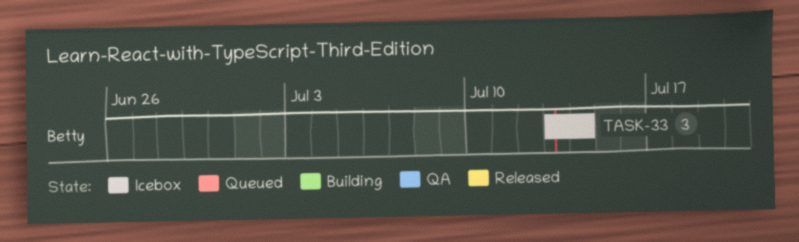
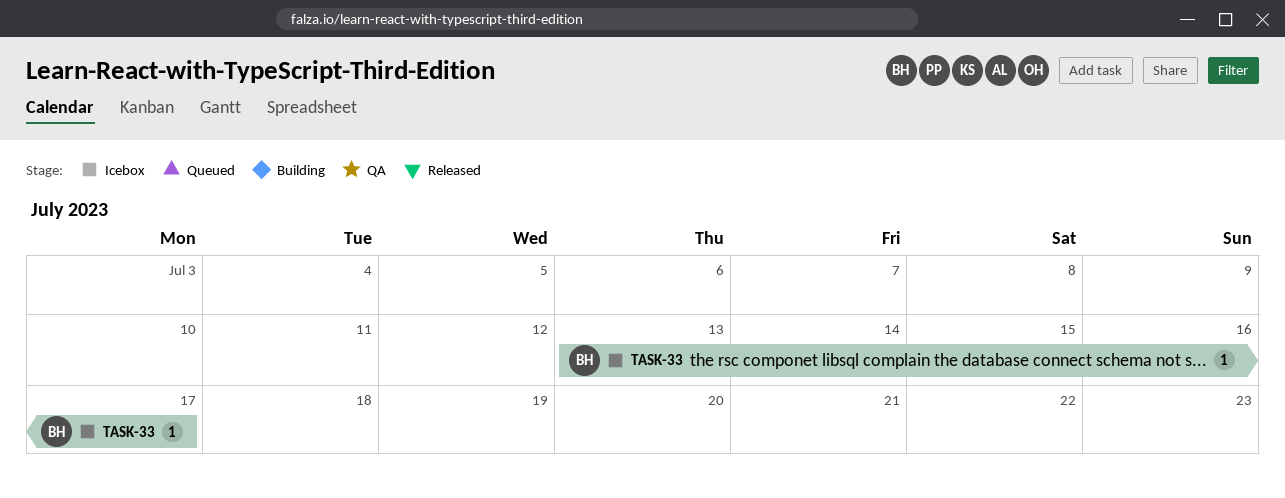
TASK-33, estimate: 3 -> 1
TASK-33, due: Jul 14 -> Jul 17

